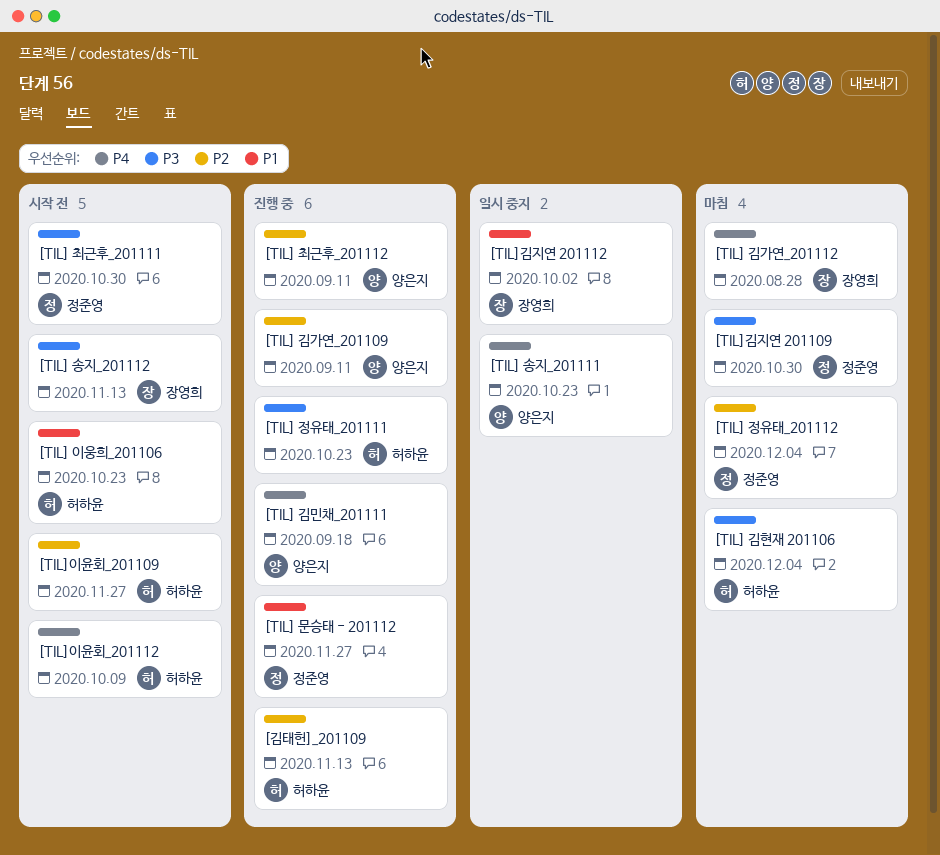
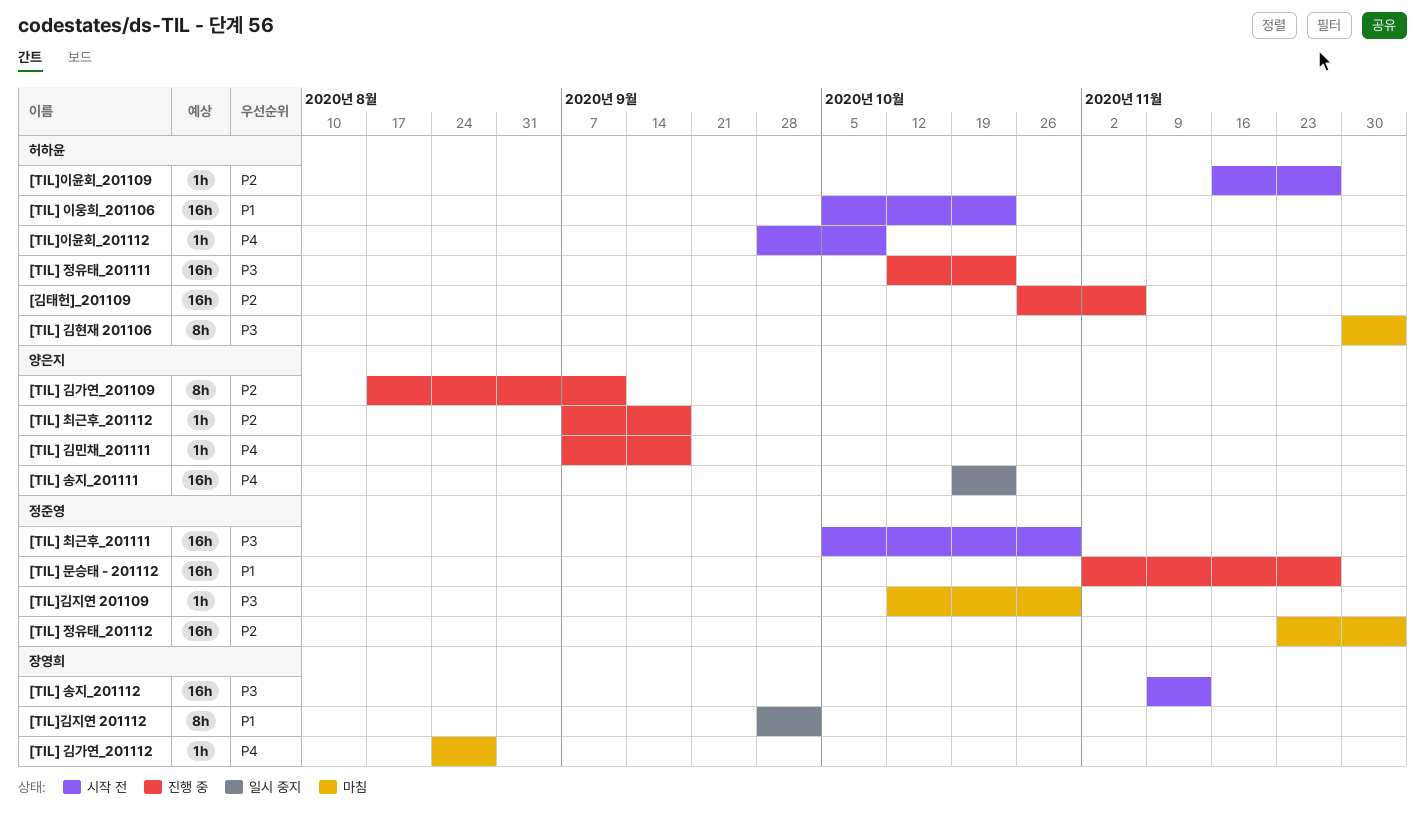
[TIL] 최근후_201112, due: Sep 11 -> Sep 18
[김태헌]_201109, due: Nov 13 -> Nov 6

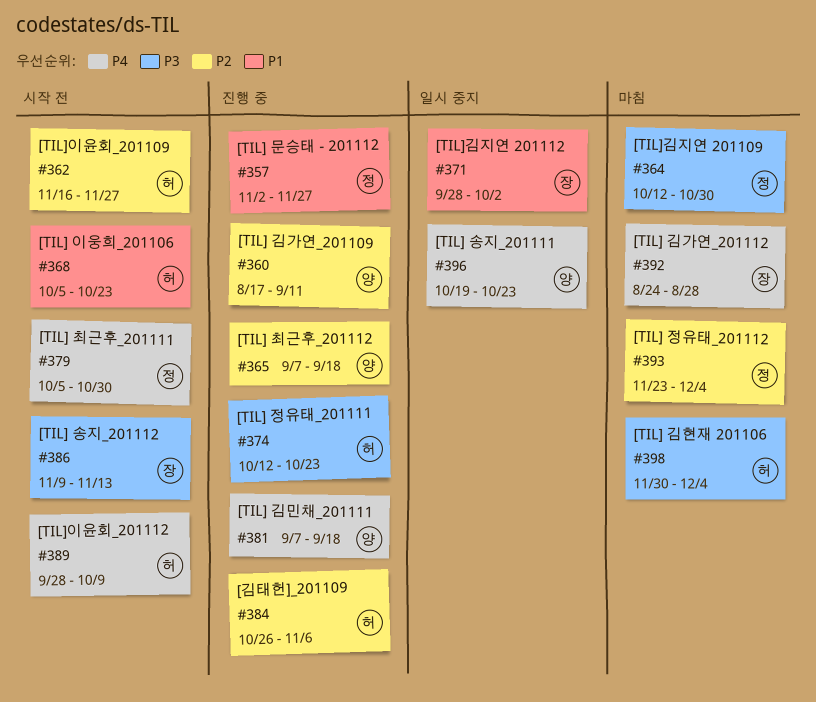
[TIL] 최근후_201111, priority: P3 -> P4

